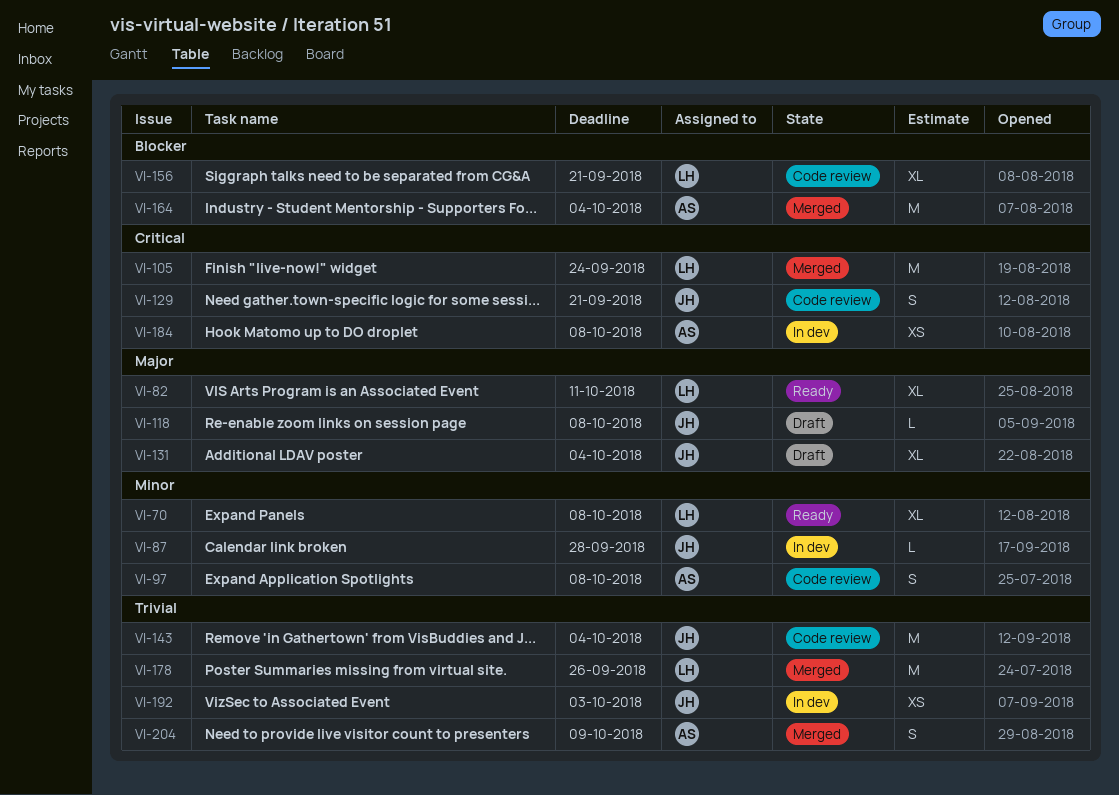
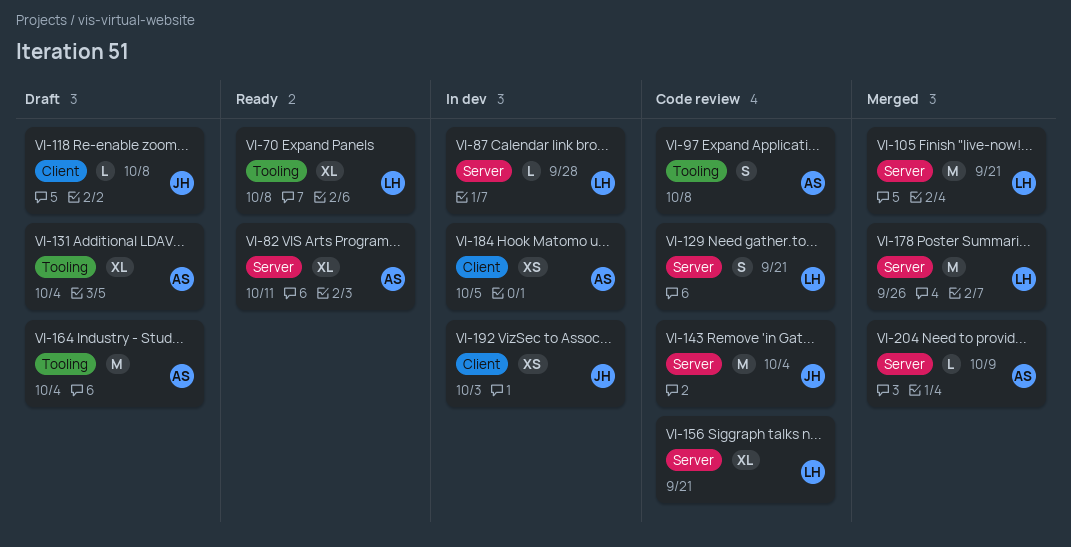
VI-82, owner: LH -> AS
VI-87, owner: JH -> LH
VI-105, due: Sep 24 -> Sep 21
VI-129, owner: JH -> LH
VI-131, owner: JH -> AS
VI-164, status: Merged -> Draft
VI-184, due: Oct 8 -> Oct 5
VI-204, estimate: S -> L

